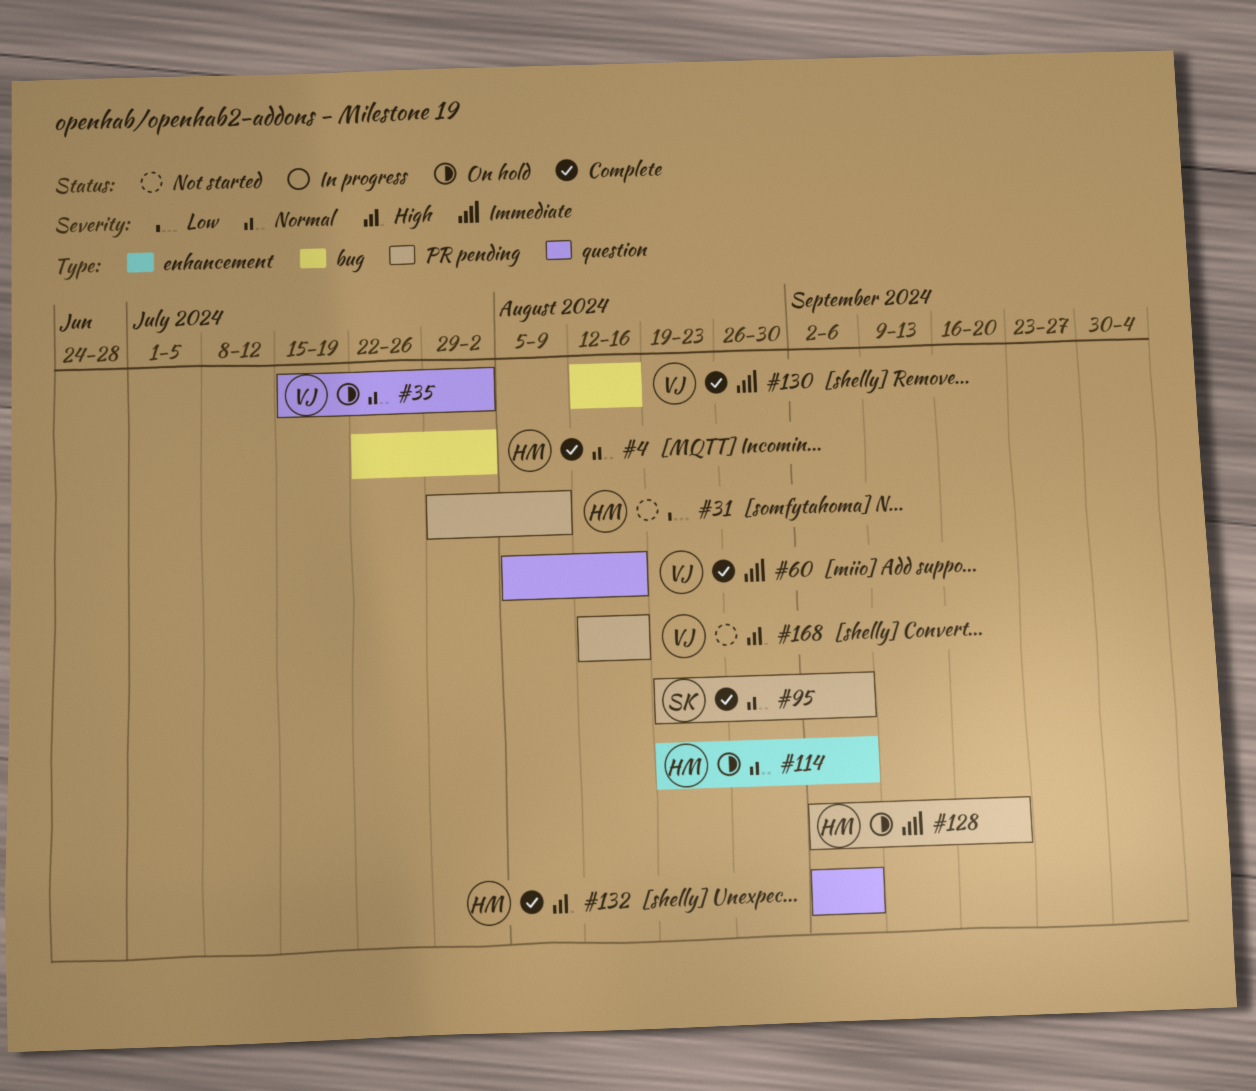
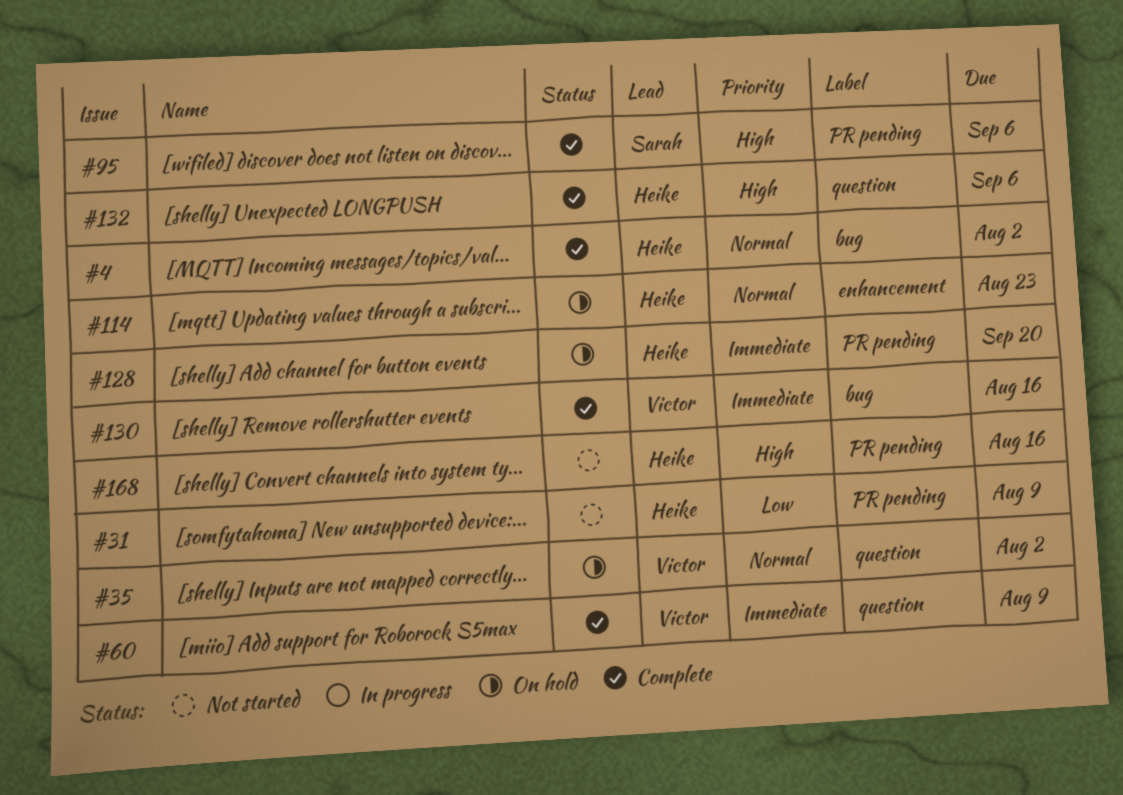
#60, due: Aug 16 -> Aug 9
#95, priority: Normal -> High
#114, due: Sep 6 -> Aug 23
#168, owner: Victor -> Heike

